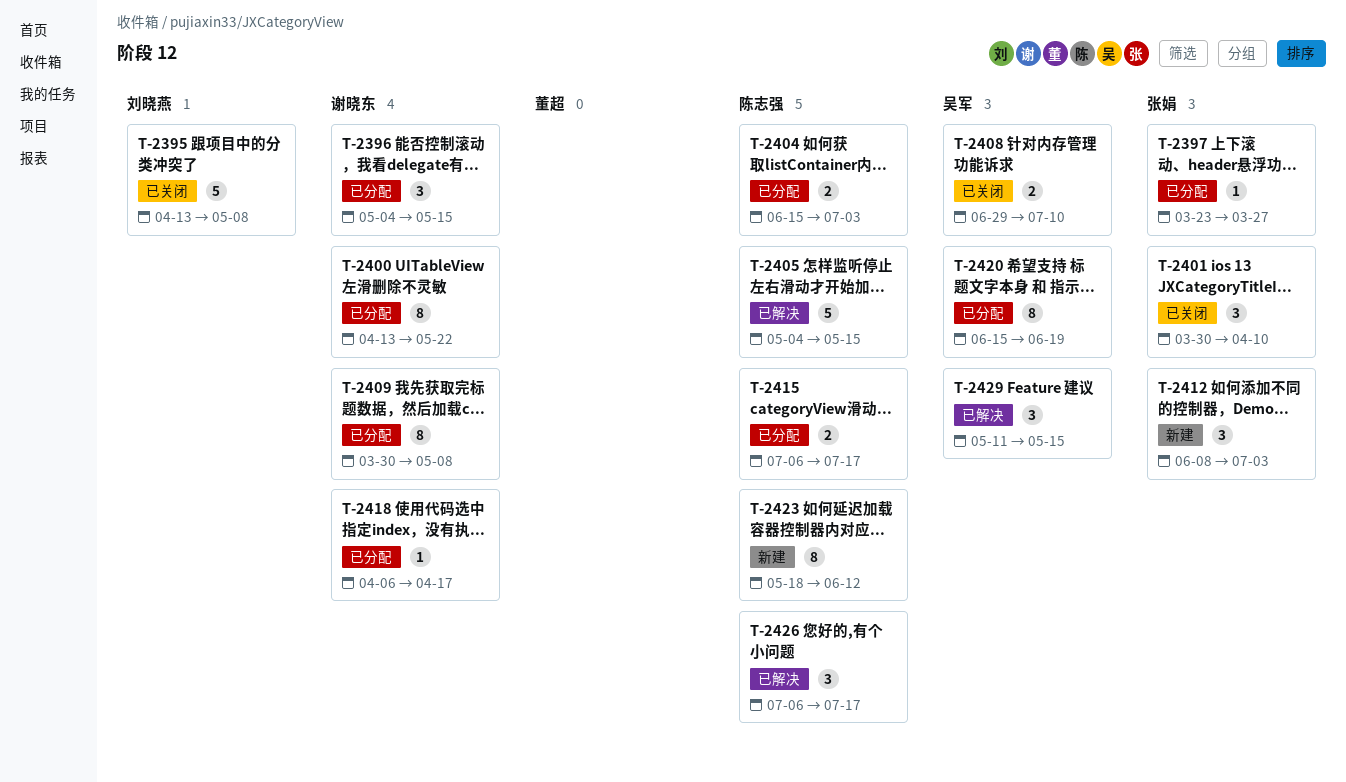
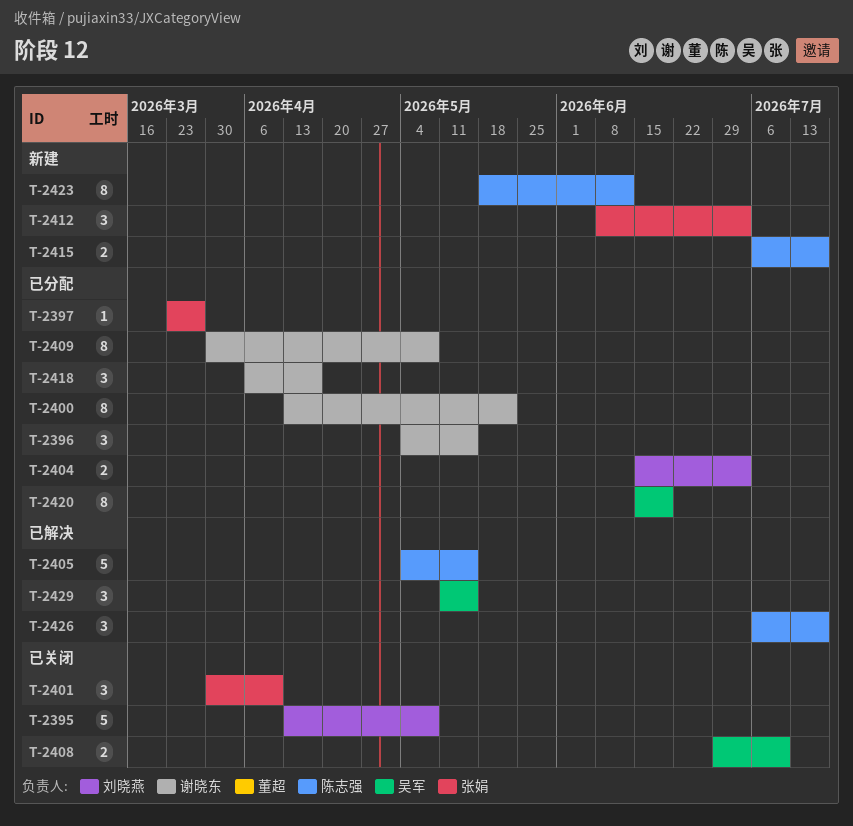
T-2404, owner: 陈志强 -> 刘晓燕
T-2415, status: 已分配 -> 新建
T-2418, estimate: 1 -> 3

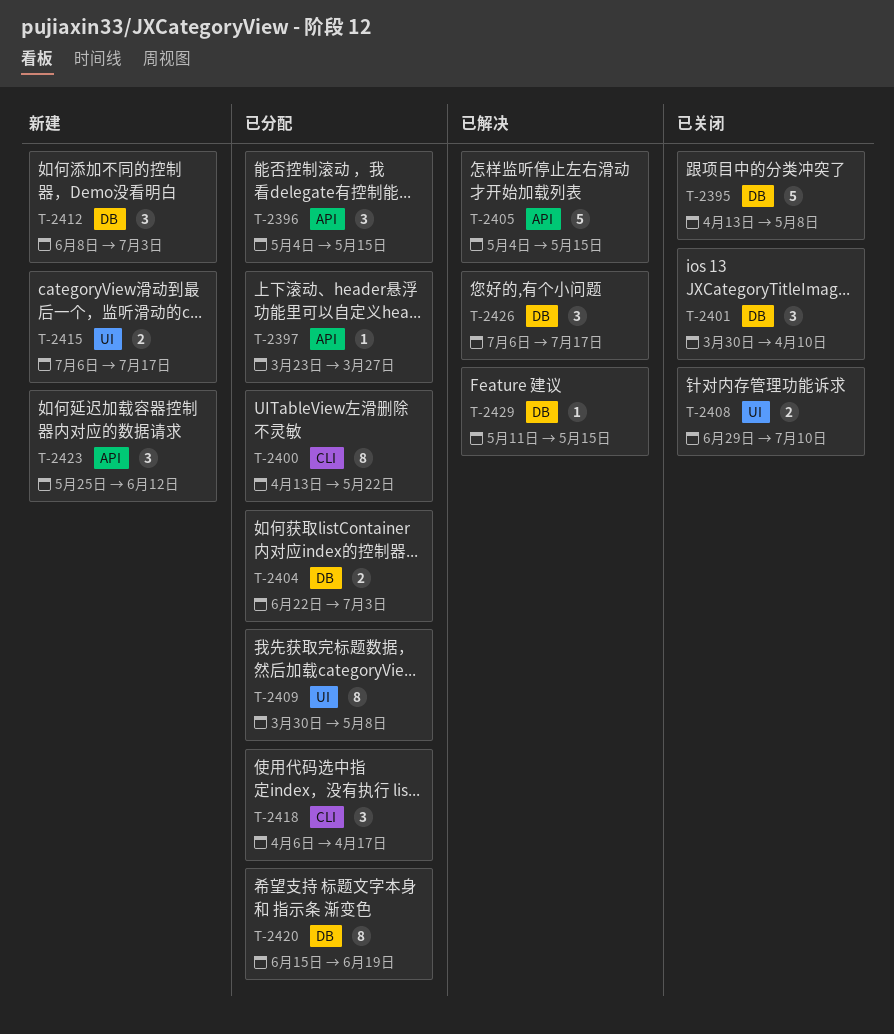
T-2404, start: Jun 15 -> Jun 22
T-2423, estimate: 8 -> 3
T-2423, start: May 18 -> May 25
T-2429, estimate: 3 -> 1

